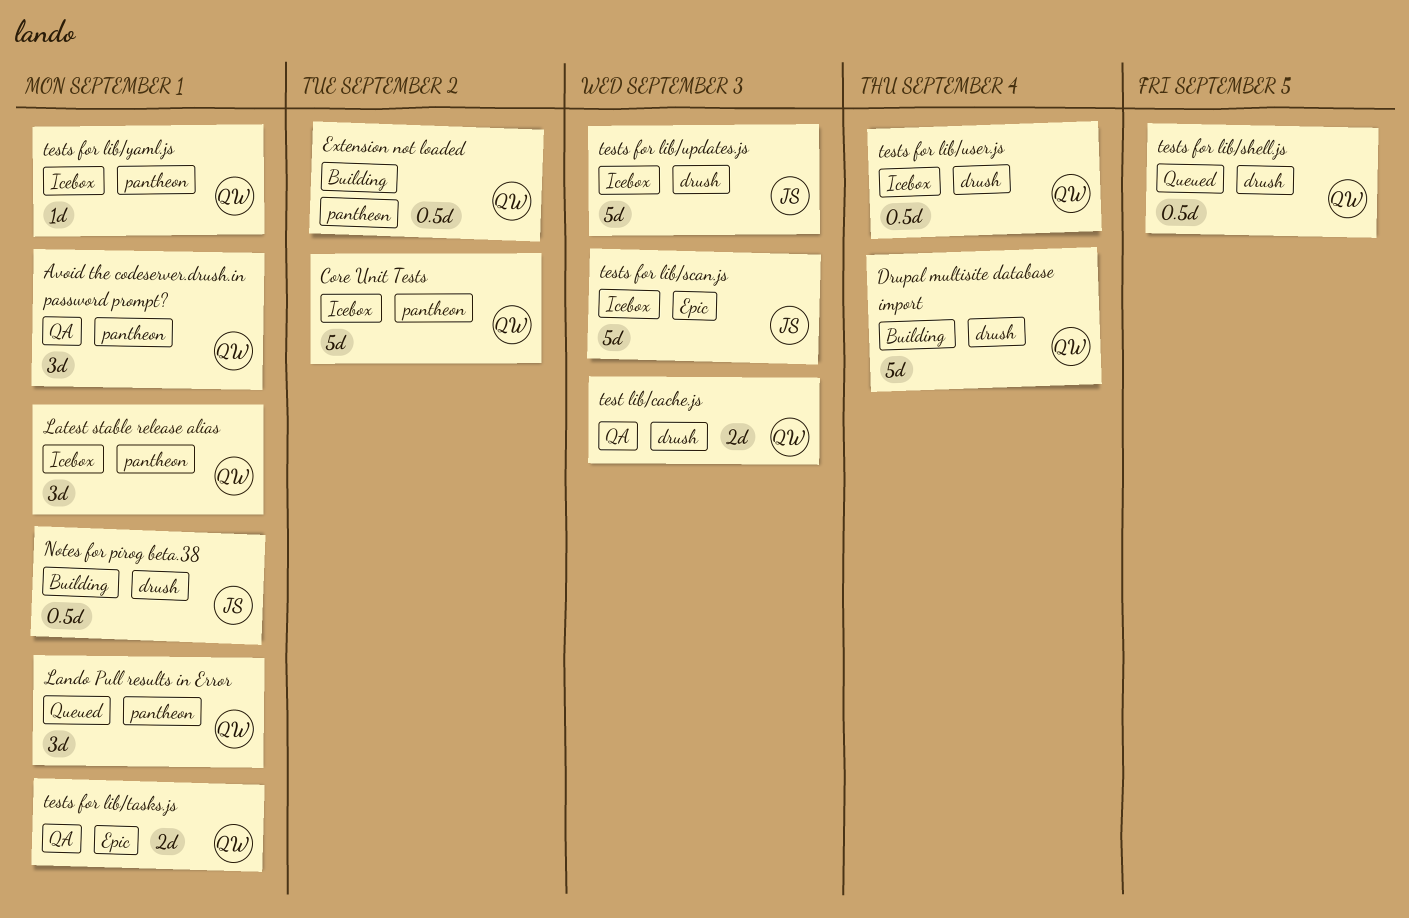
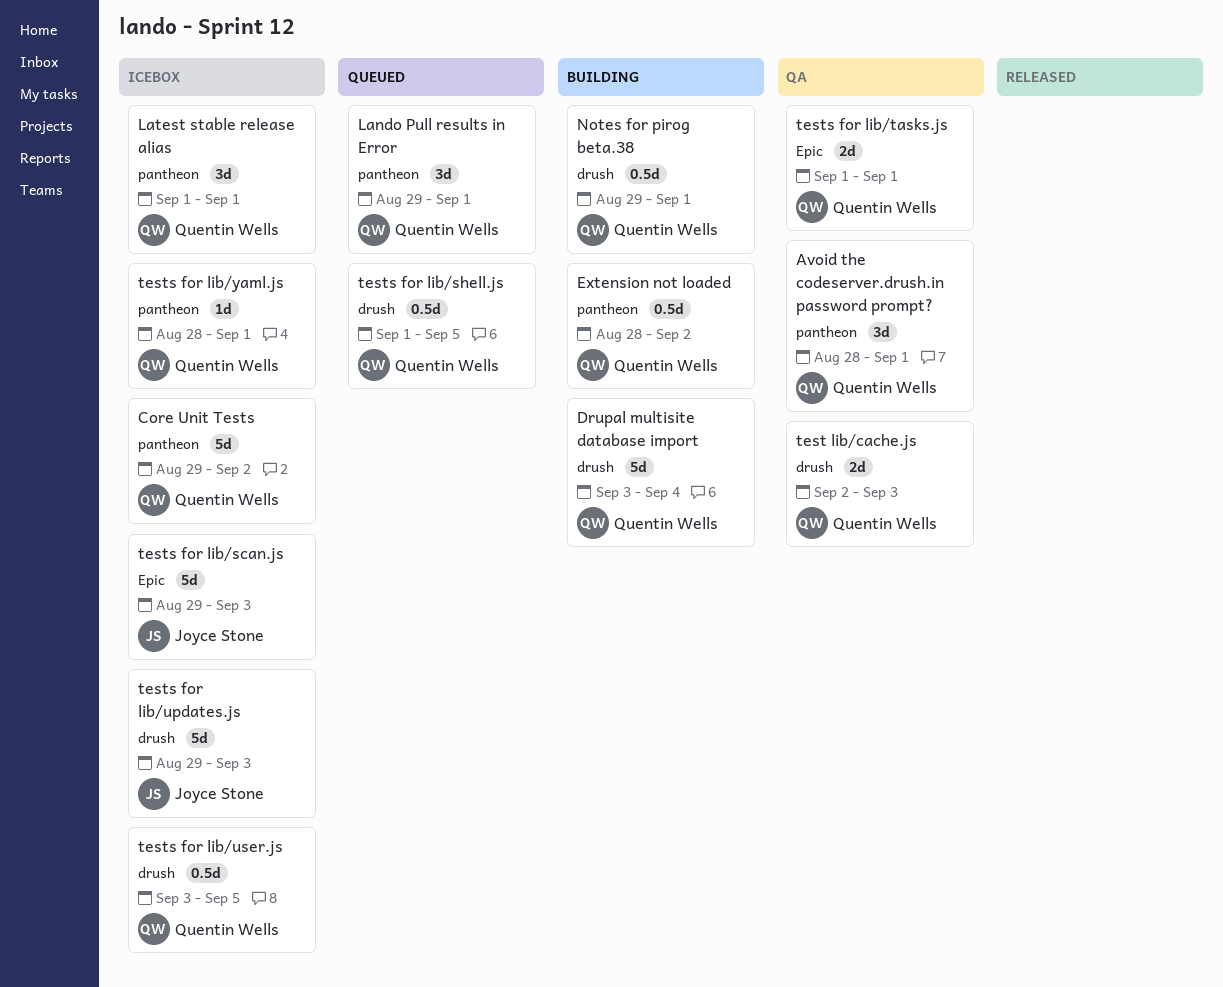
Notes for pirog beta.38, owner: Joyce Stone -> Quentin Wells
tests for lib/user.js, due: Sep 4 -> Sep 5

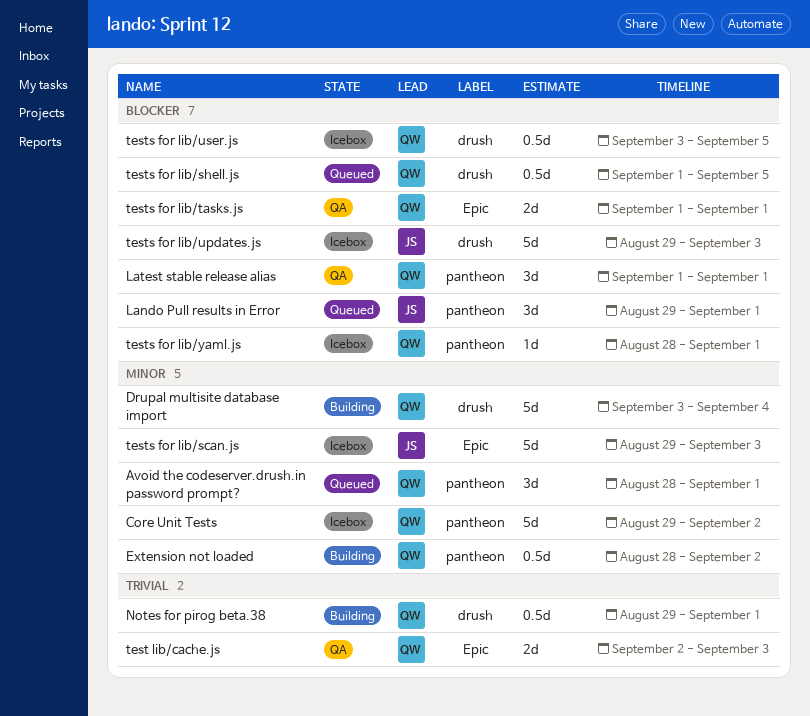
Avoid the codeserver.drush.in password prompt?, status: QA -> Queued
Lando Pull results in Error, owner: Quentin Wells -> Joyce Stone
Latest stable release alias, status: Icebox -> QA
test lib/cache.js, label: drush -> Epic

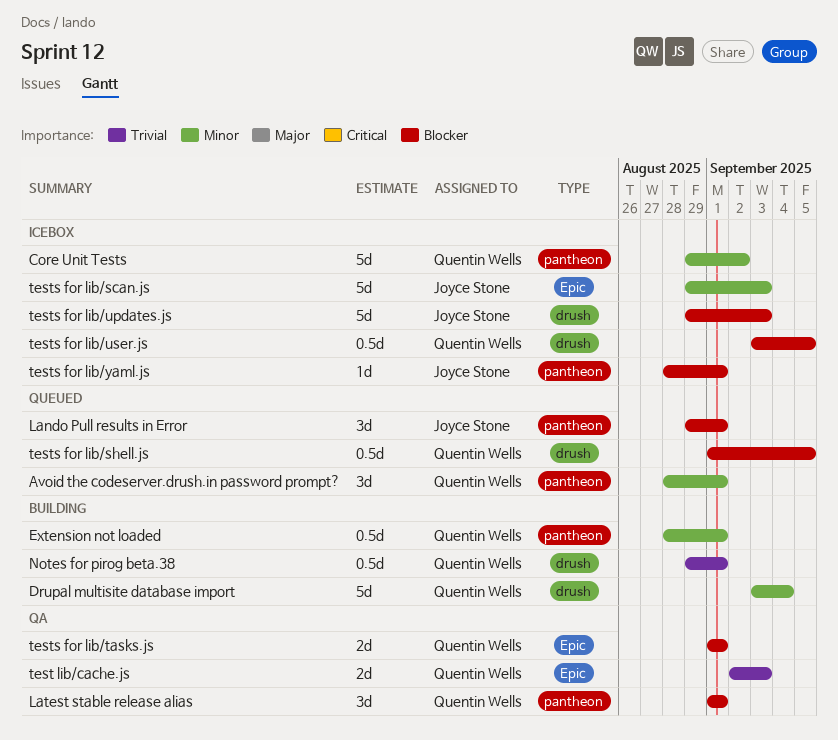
Extension not loaded, due: Sep 2 -> Sep 1
tests for lib/yaml.js, owner: Quentin Wells -> Joyce Stone

